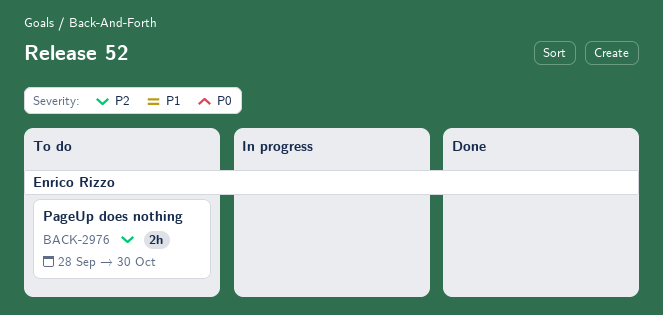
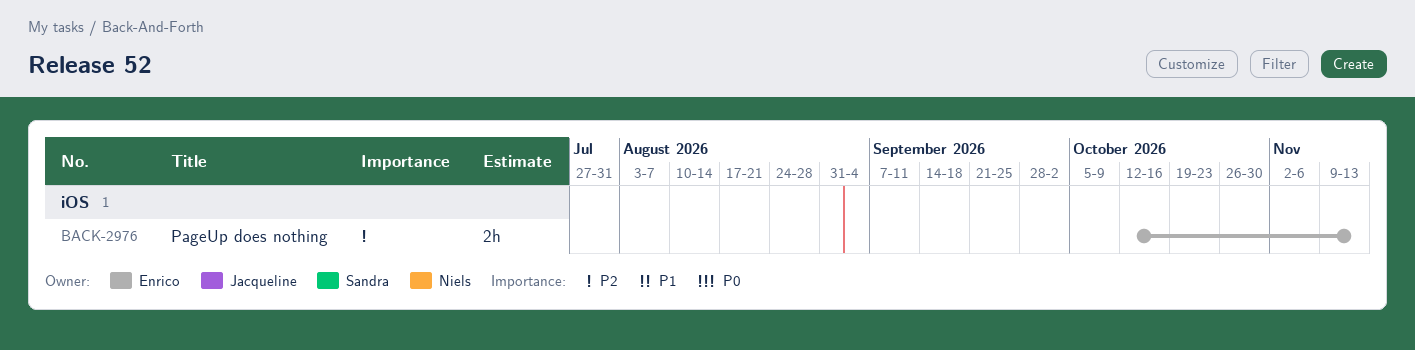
BACK-2976, start: Sep 28 -> Oct 12
BACK-2976, due: Oct 30 -> Nov 13

